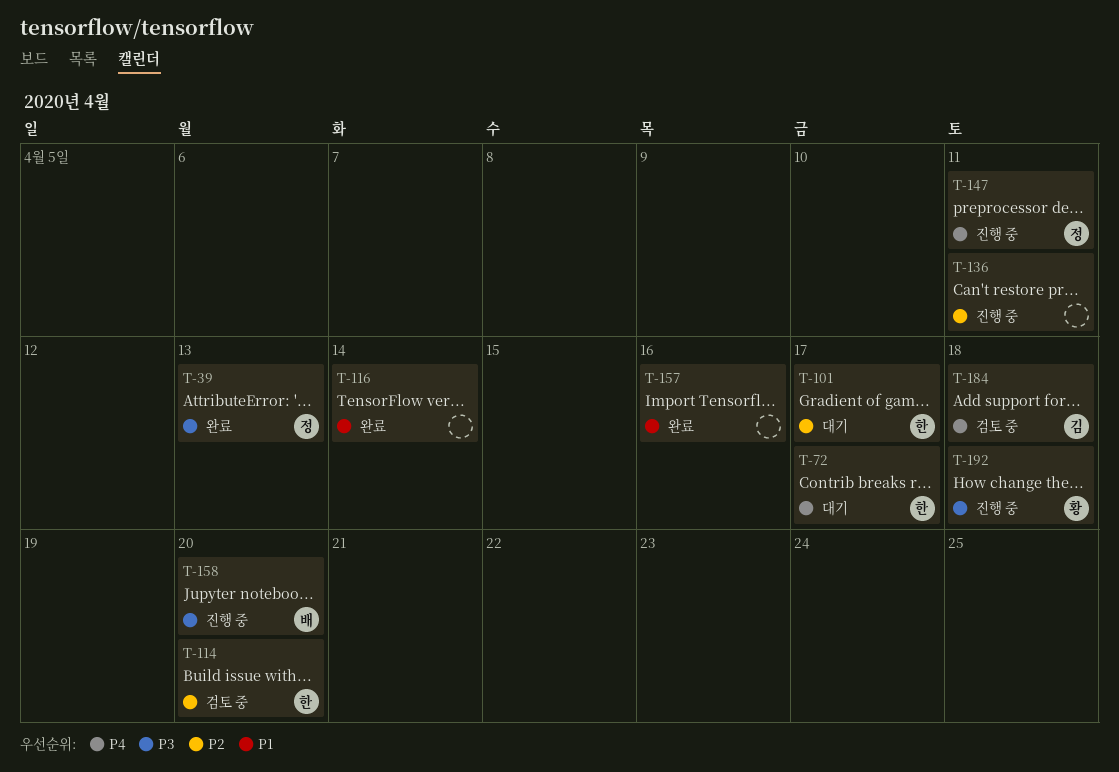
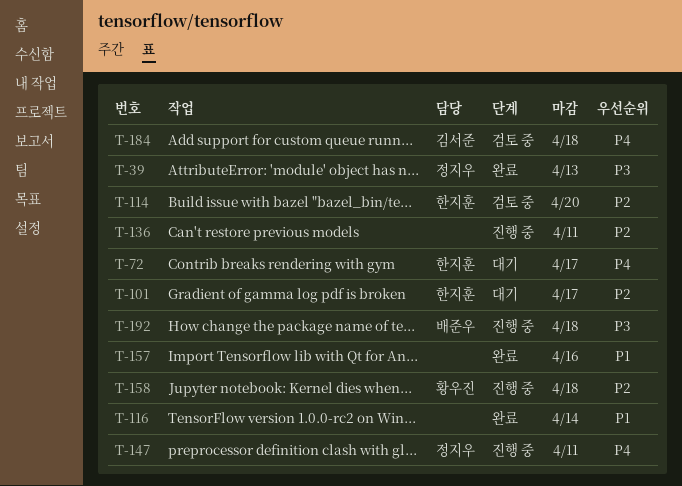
T-158, owner: 배준우 -> 황우진
T-158, priority: P3 -> P2
T-158, due: Apr 20 -> Apr 18
T-192, owner: 황우진 -> 배준우

